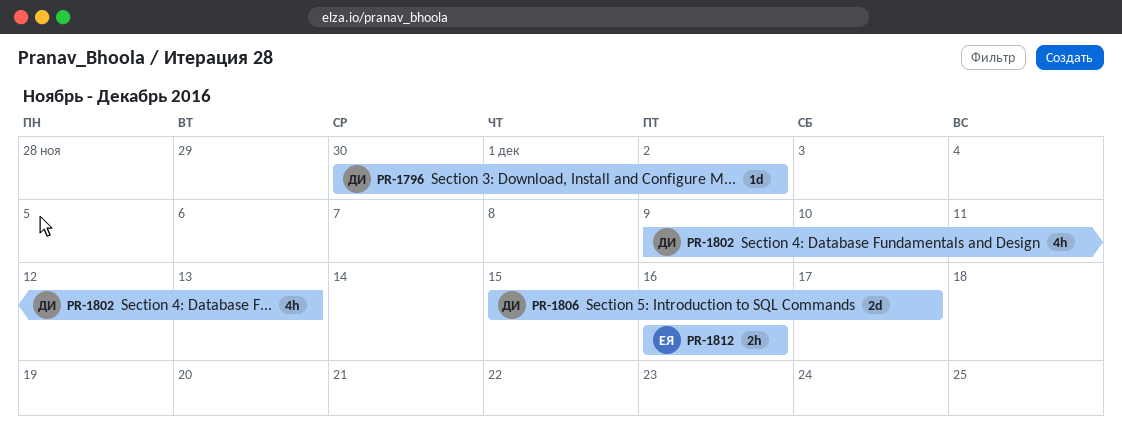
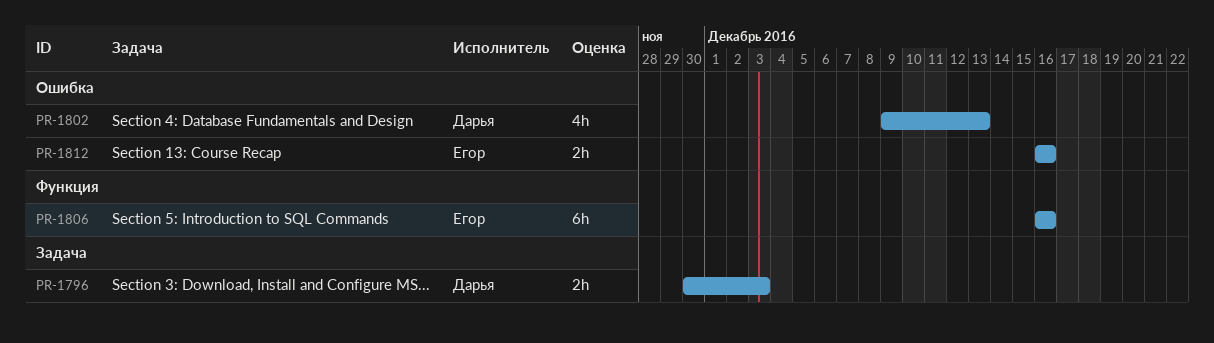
PR-1796, estimate: 1d -> 2h
PR-1796, due: Dec 2 -> Dec 3
PR-1806, owner: Дарья -> Егор
PR-1806, estimate: 2d -> 6h
PR-1806, start: Dec 15 -> Dec 16
PR-1806, due: Dec 17 -> Dec 16

